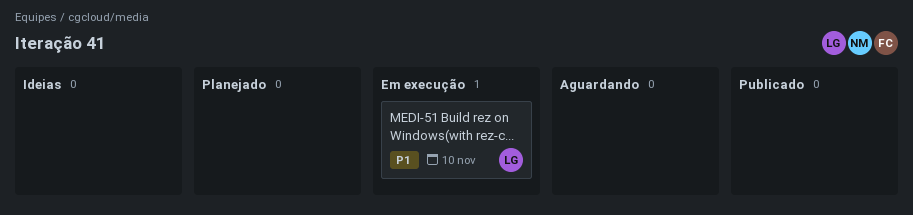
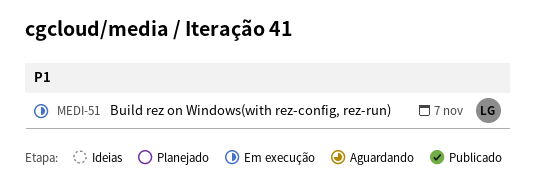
MEDI-51, due: Nov 10 -> Nov 7

